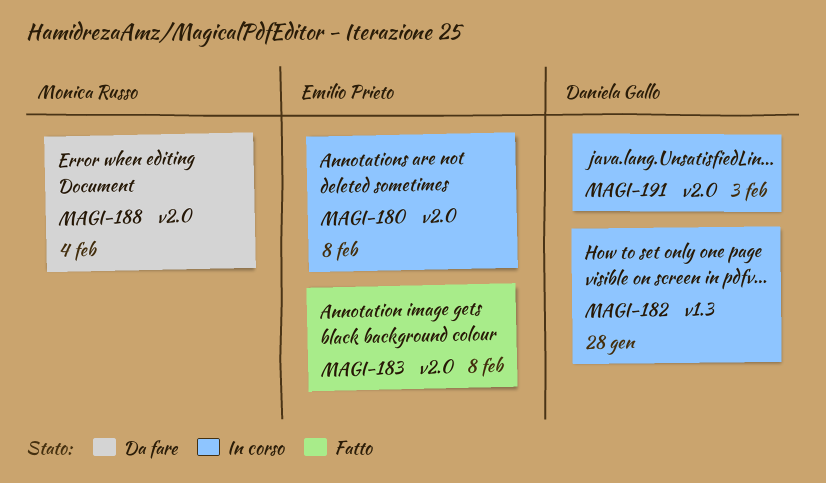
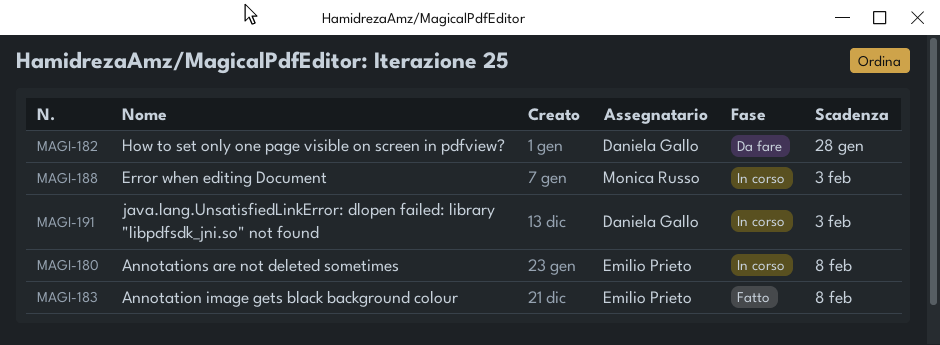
MAGI-182, status: In corso -> Da fare
MAGI-188, status: Da fare -> In corso
MAGI-188, due: Feb 4 -> Feb 3

